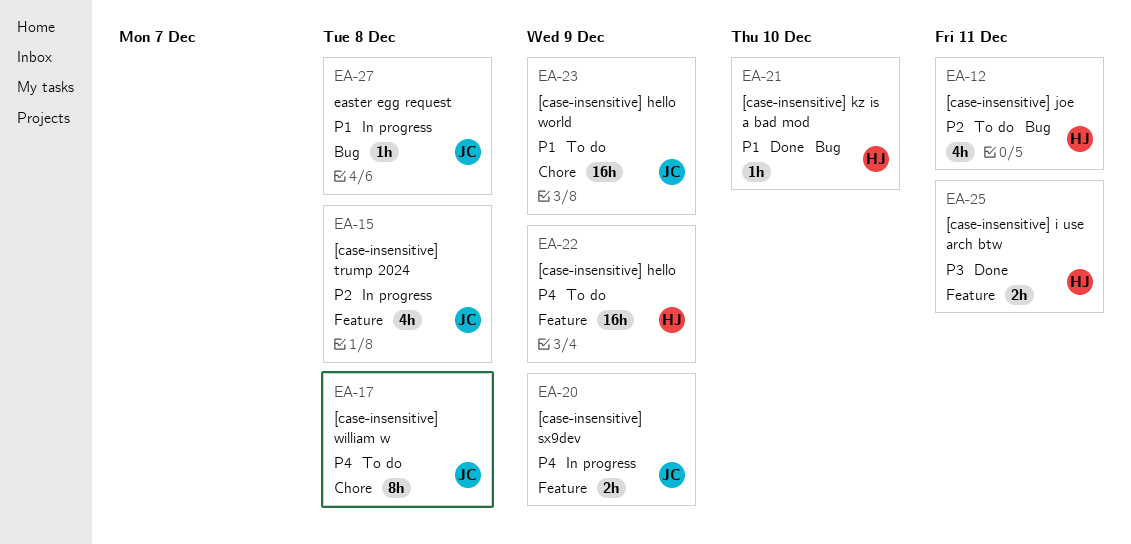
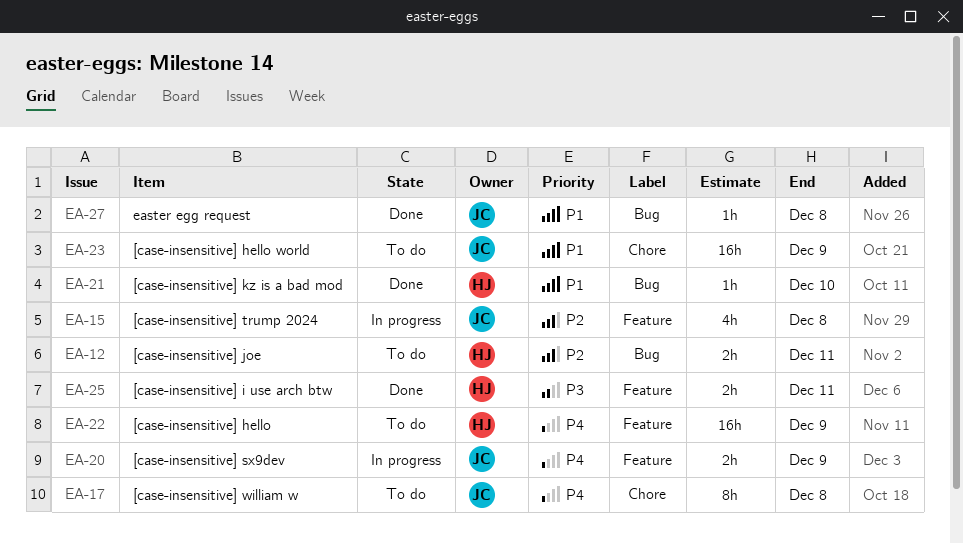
EA-12, estimate: 4h -> 2h
EA-27, status: In progress -> Done

